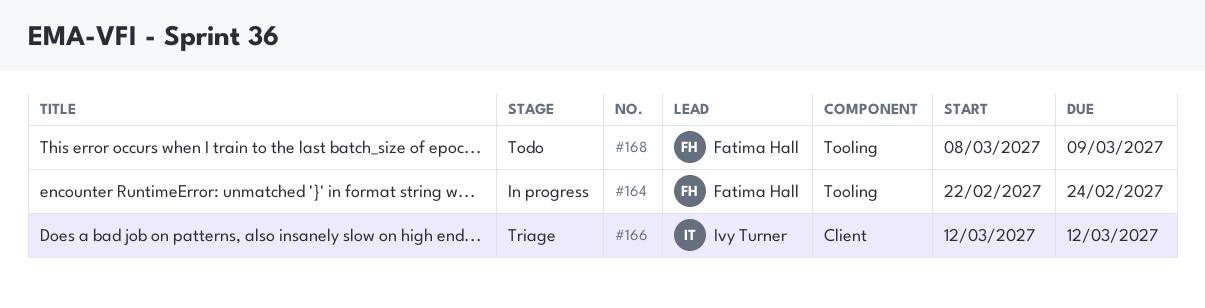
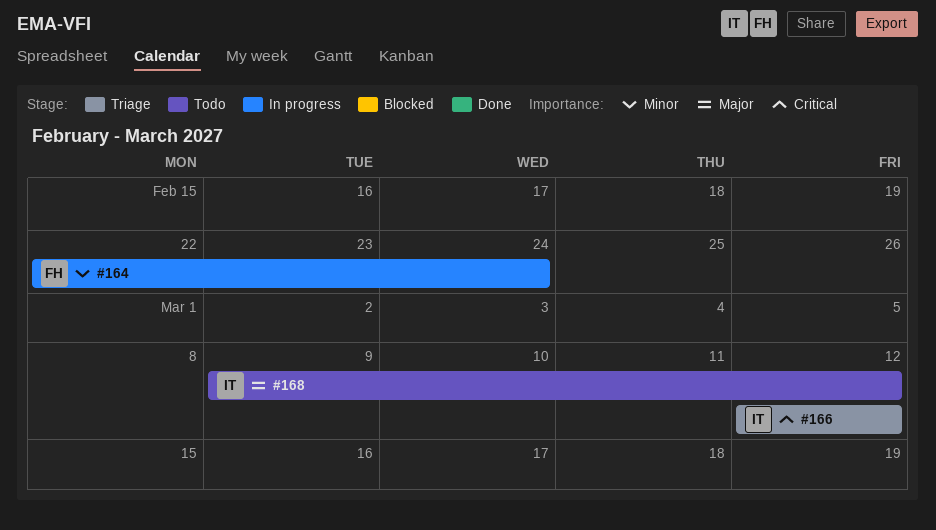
#168, owner: Fatima Hall -> Ivy Turner
#168, start: Mar 8 -> Mar 9
#168, due: Mar 9 -> Mar 12

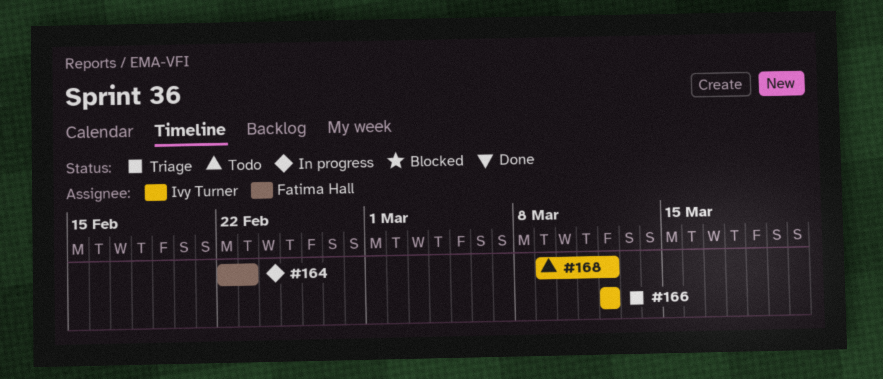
#164, due: Feb 24 -> Feb 23

